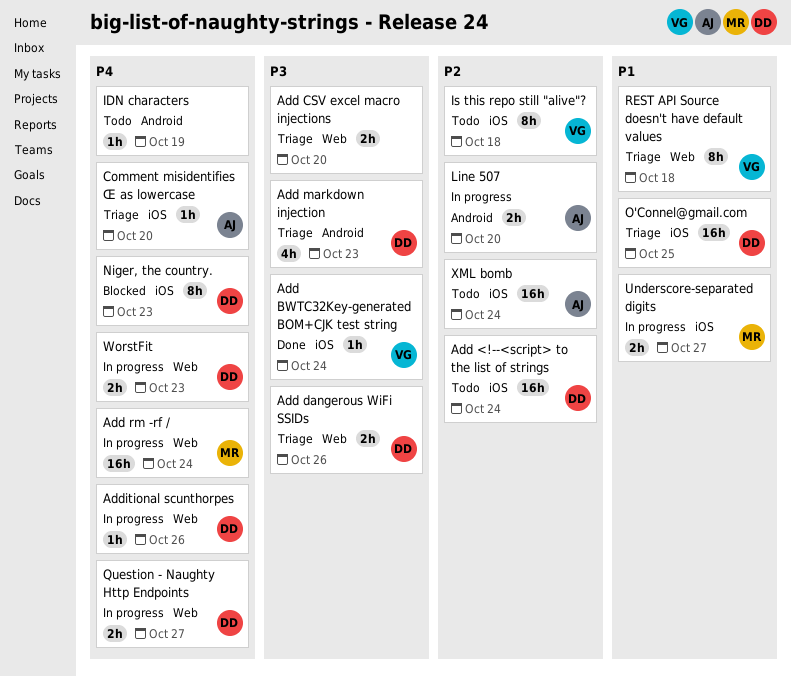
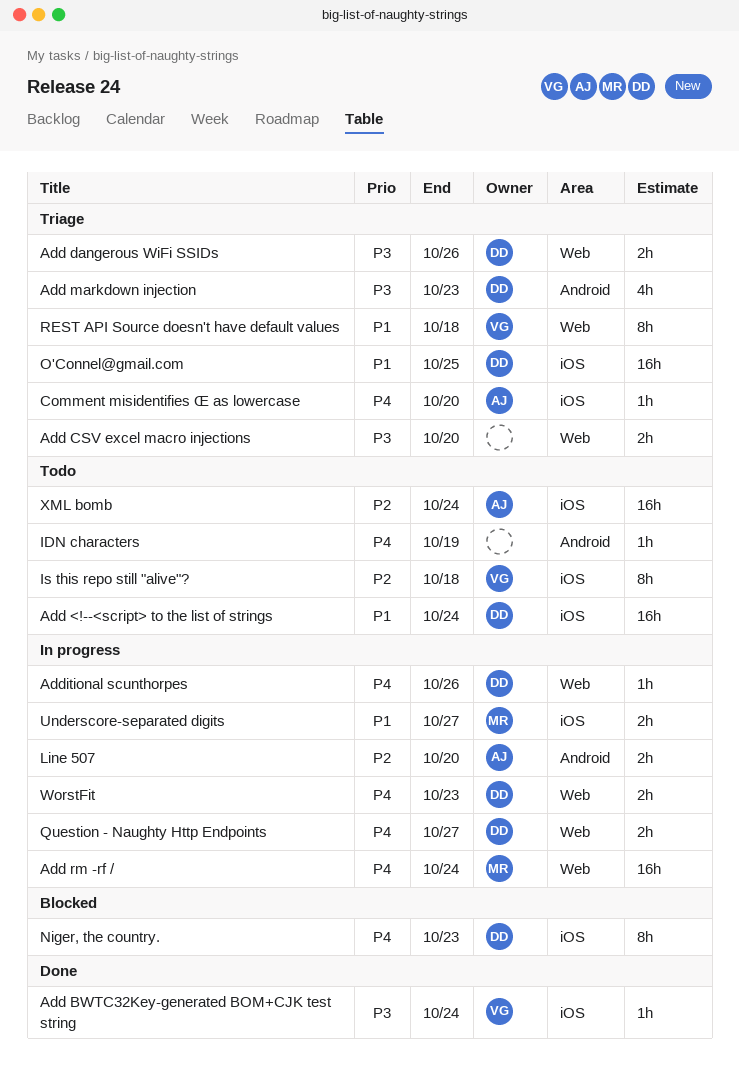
Add <!--<script> to the list of strings, priority: P2 -> P1

